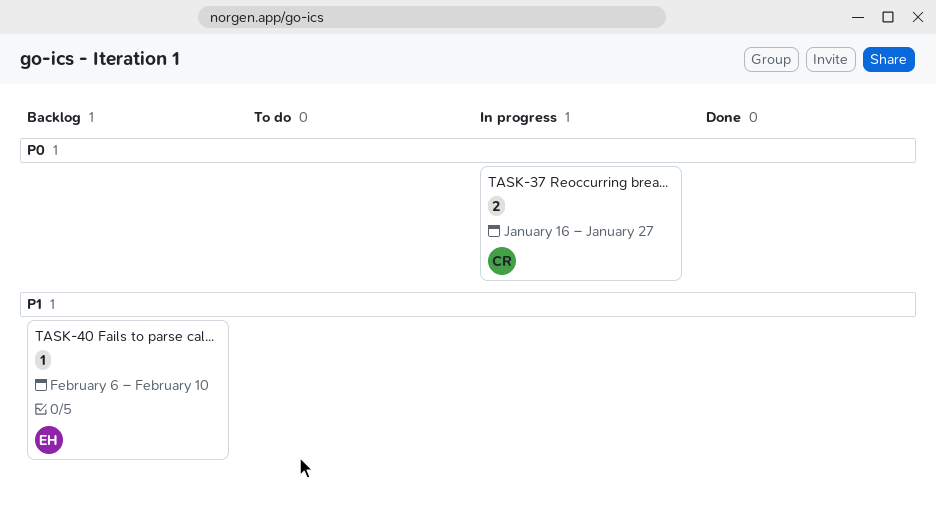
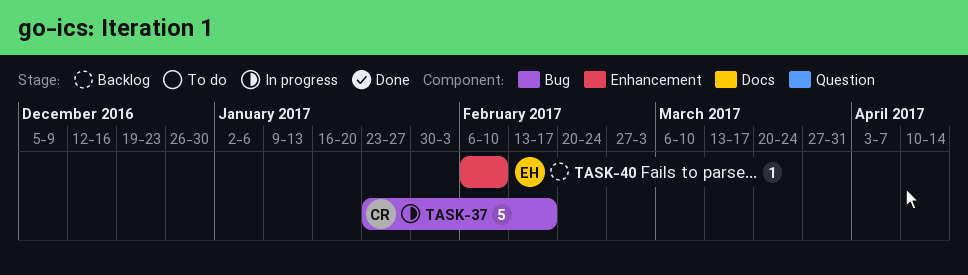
TASK-37, estimate: 2 -> 5
TASK-37, start: Jan 16 -> Jan 23
TASK-37, due: Jan 27 -> Feb 17

